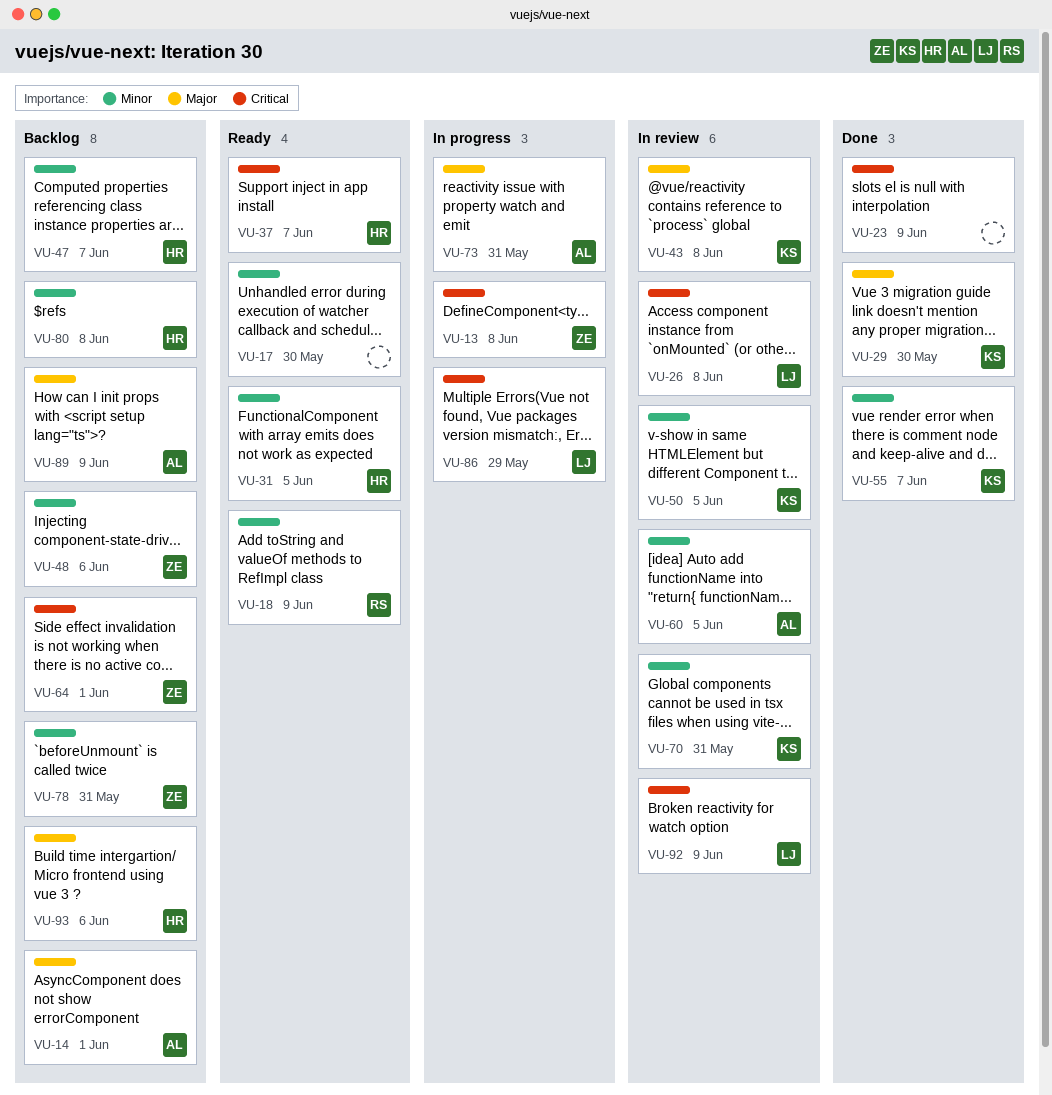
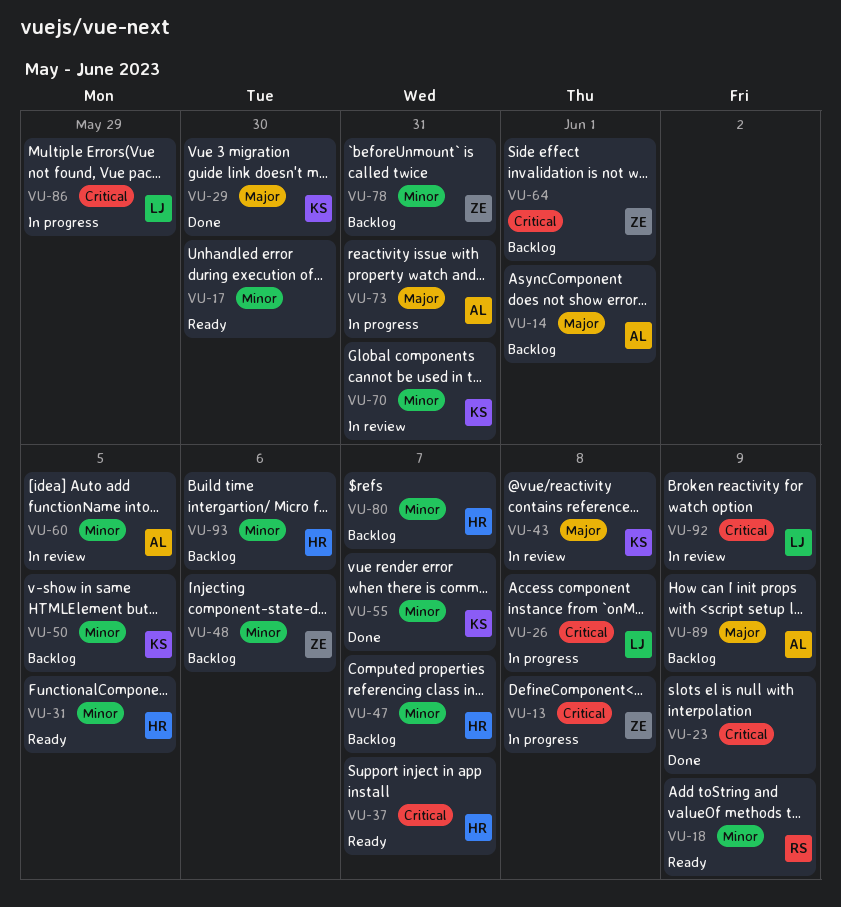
VU-26, status: In review -> In progress
VU-50, status: In review -> Backlog
VU-80, due: Jun 8 -> Jun 7
VU-93, priority: Major -> Minor

